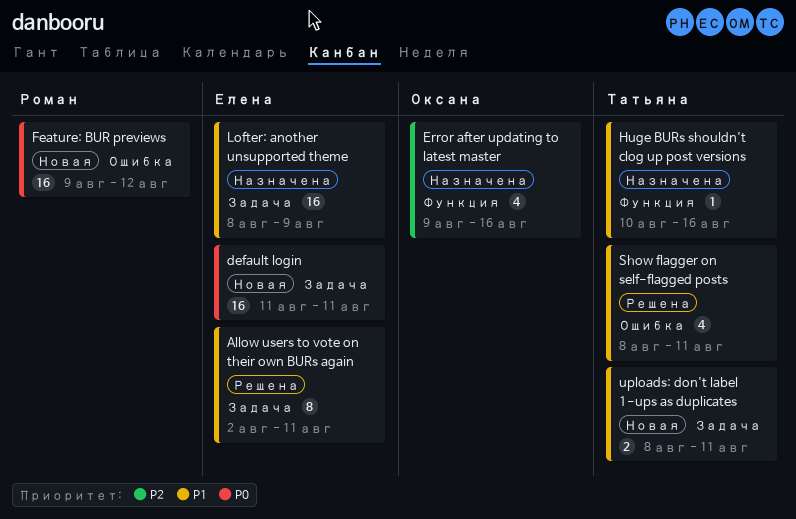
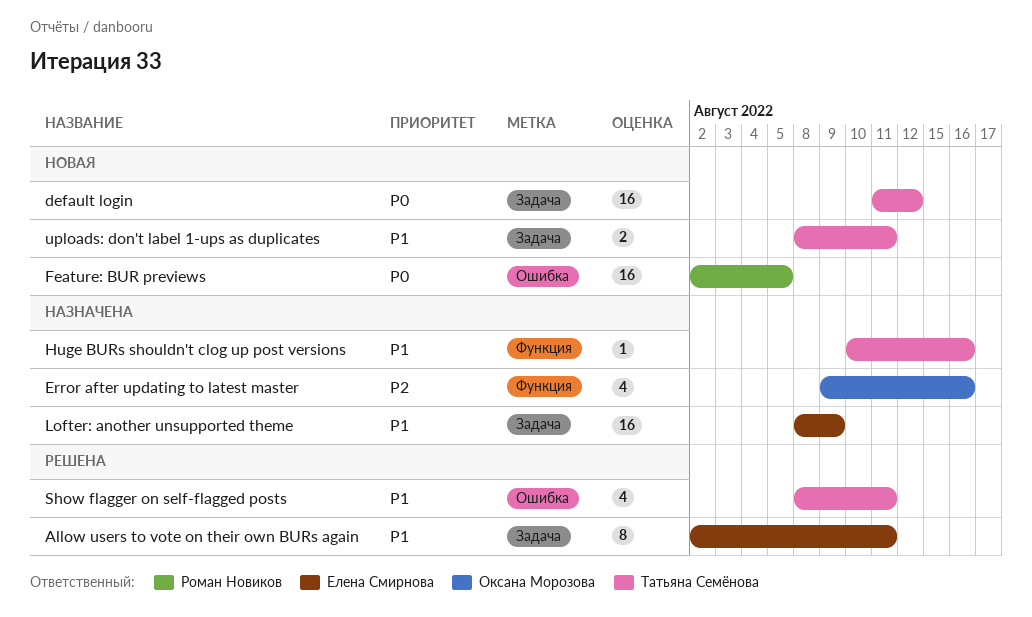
default login, owner: Елена Смирнова -> Татьяна Семёнова
default login, due: Aug 11 -> Aug 12
Feature: BUR previews, start: Aug 9 -> Aug 2
Feature: BUR previews, due: Aug 12 -> Aug 5

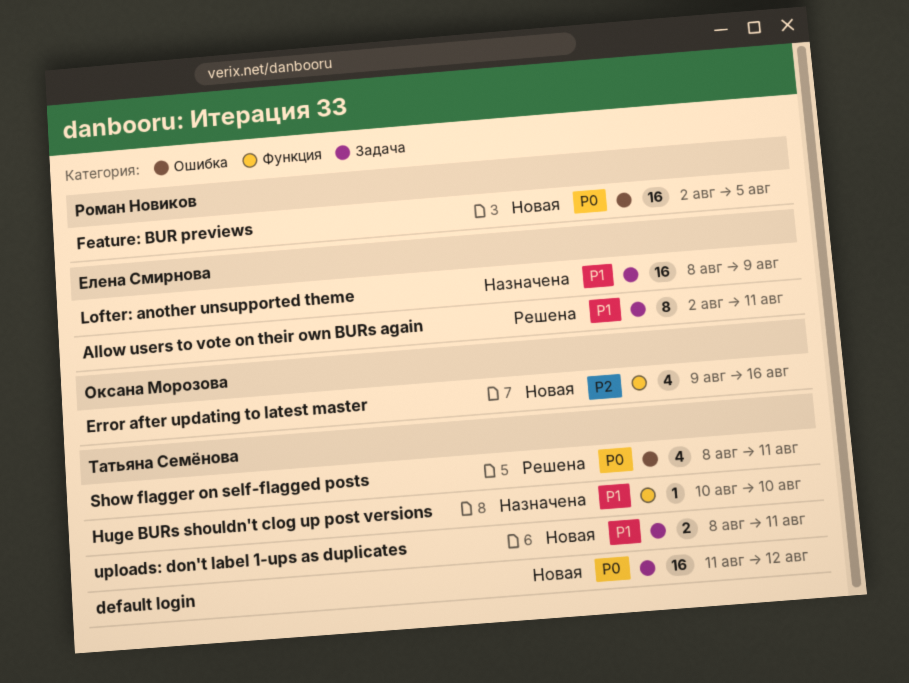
Error after updating to latest master, status: Назначена -> Новая
Huge BURs shouldn't clog up post versions, due: Aug 16 -> Aug 10
Show flagger on self-flagged posts, priority: P1 -> P0

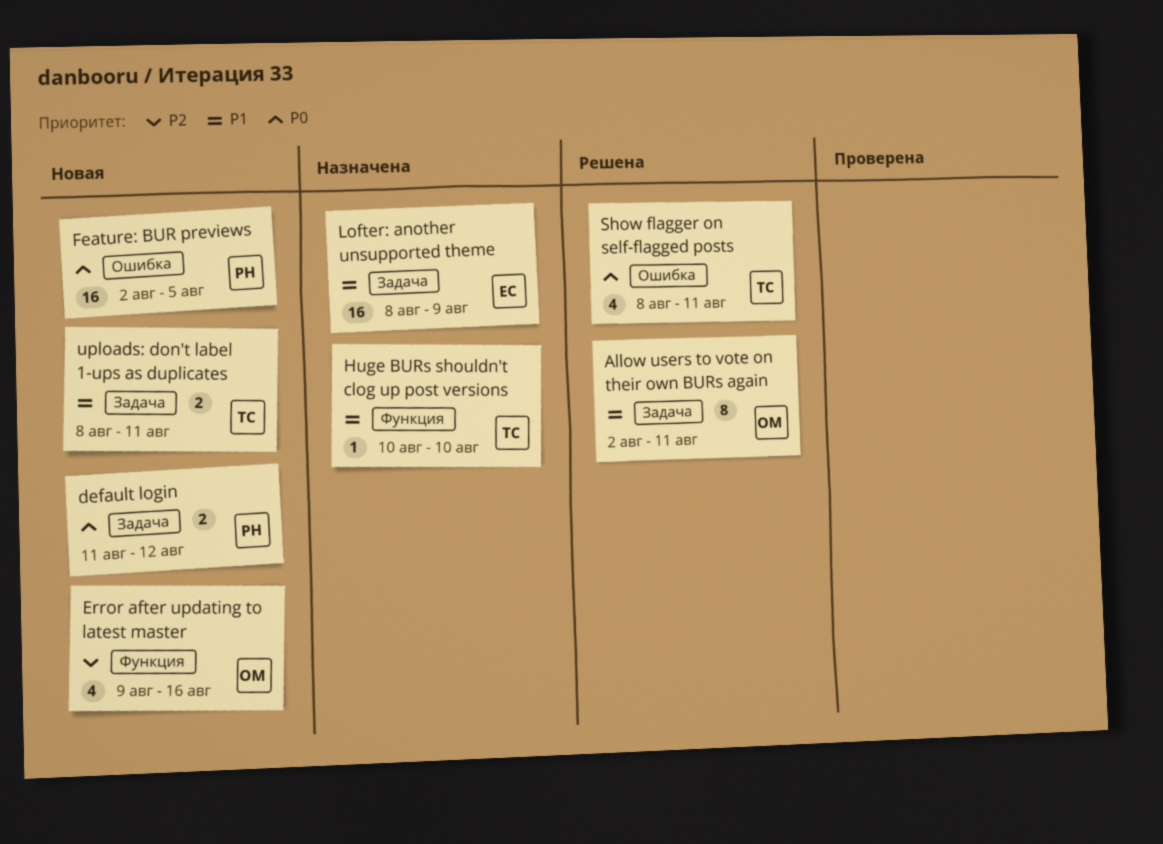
Allow users to vote on their own BURs again, owner: Елена Смирнова -> Оксана Морозова
default login, owner: Татьяна Семёнова -> Роман Новиков
default login, estimate: 16 -> 2

